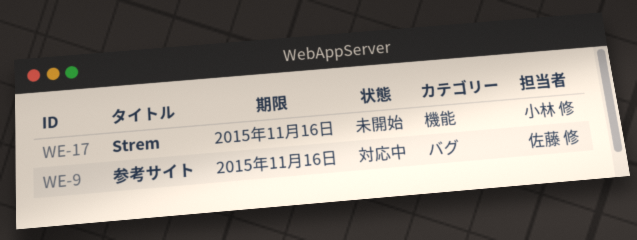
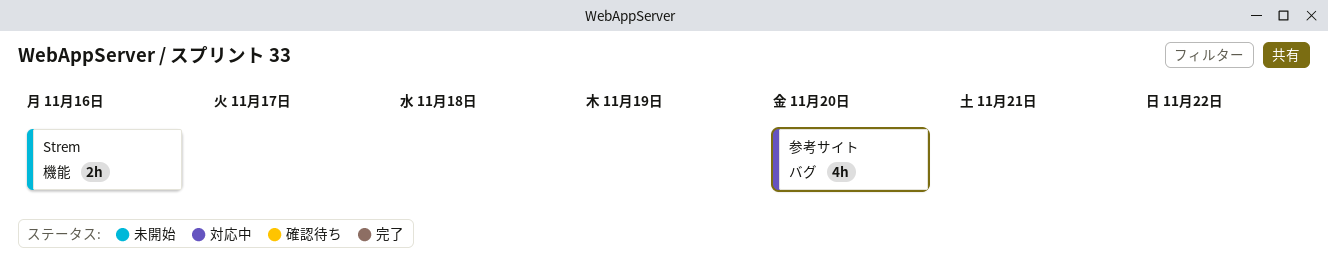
参考サイト, due: Nov 16 -> Nov 20

